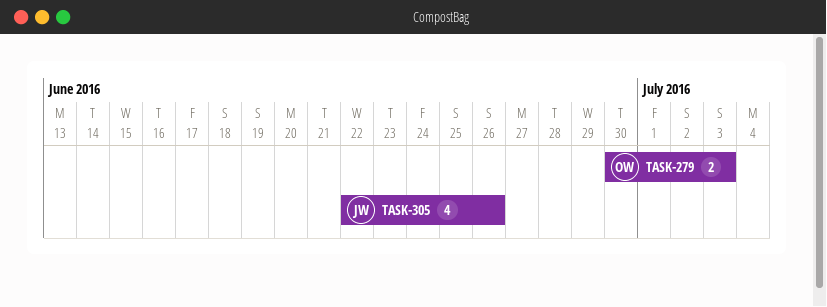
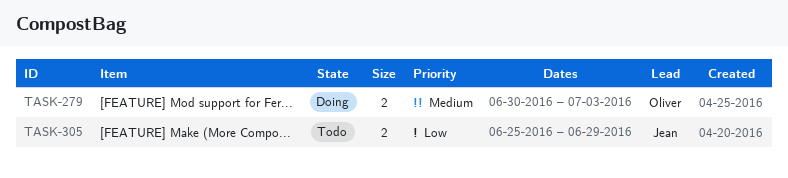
TASK-305, estimate: 4 -> 2
TASK-305, start: Jun 22 -> Jun 25
TASK-305, due: Jun 26 -> Jun 29

